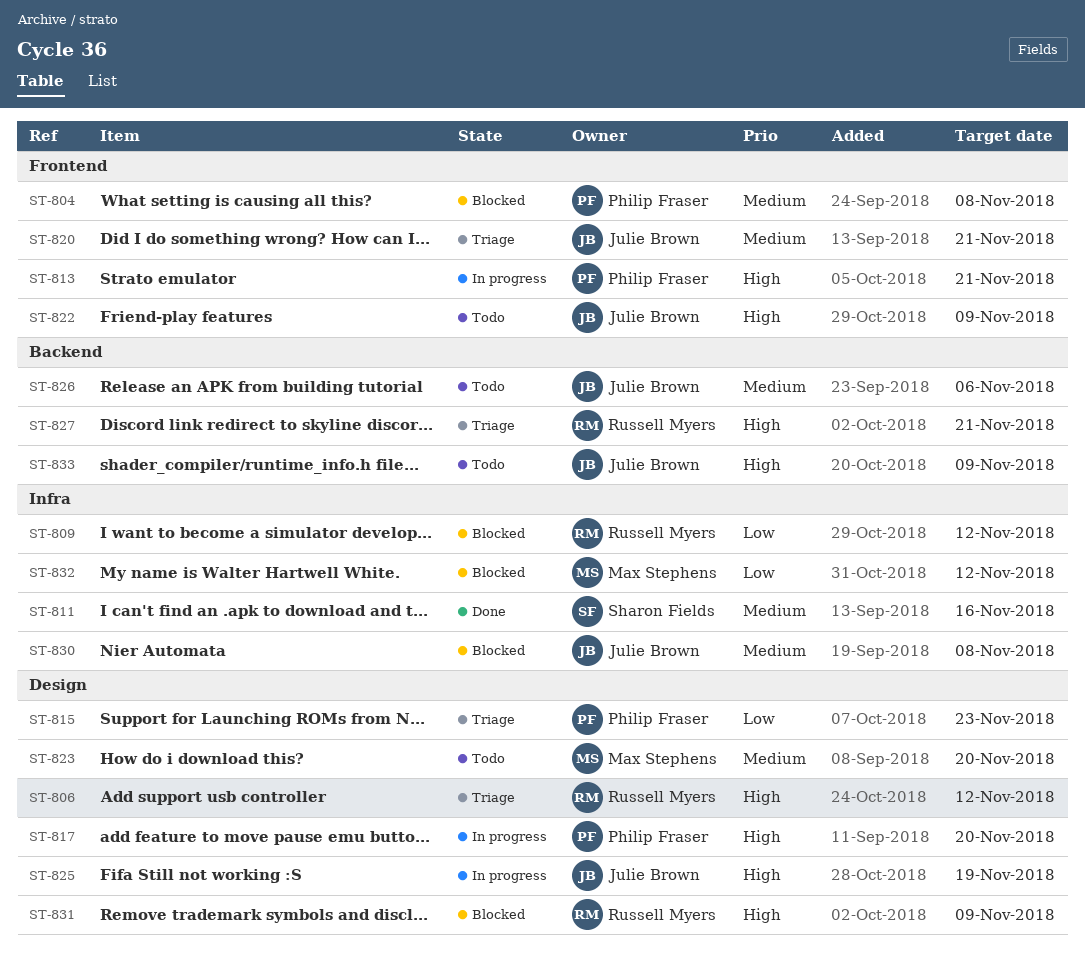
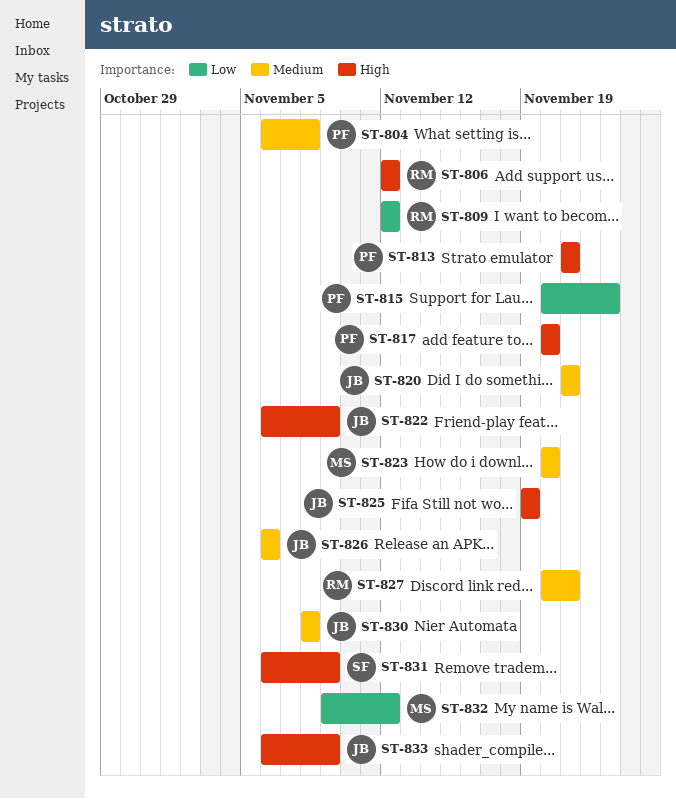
ST-811: present -> none
ST-827, priority: High -> Medium
ST-831, owner: Russell Myers -> Sharon Fields

